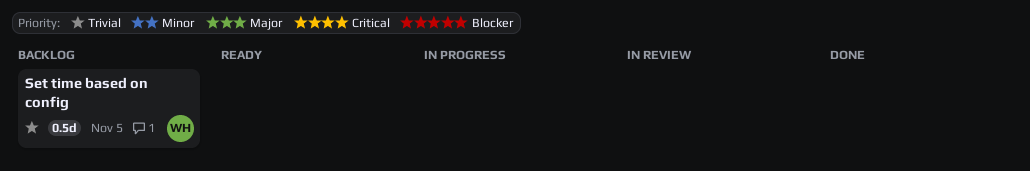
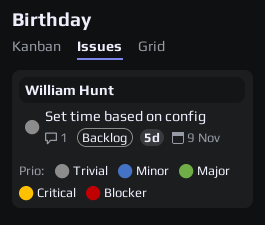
Set time based on config, estimate: 0.5d -> 5d
Set time based on config, due: Nov 5 -> Nov 9

